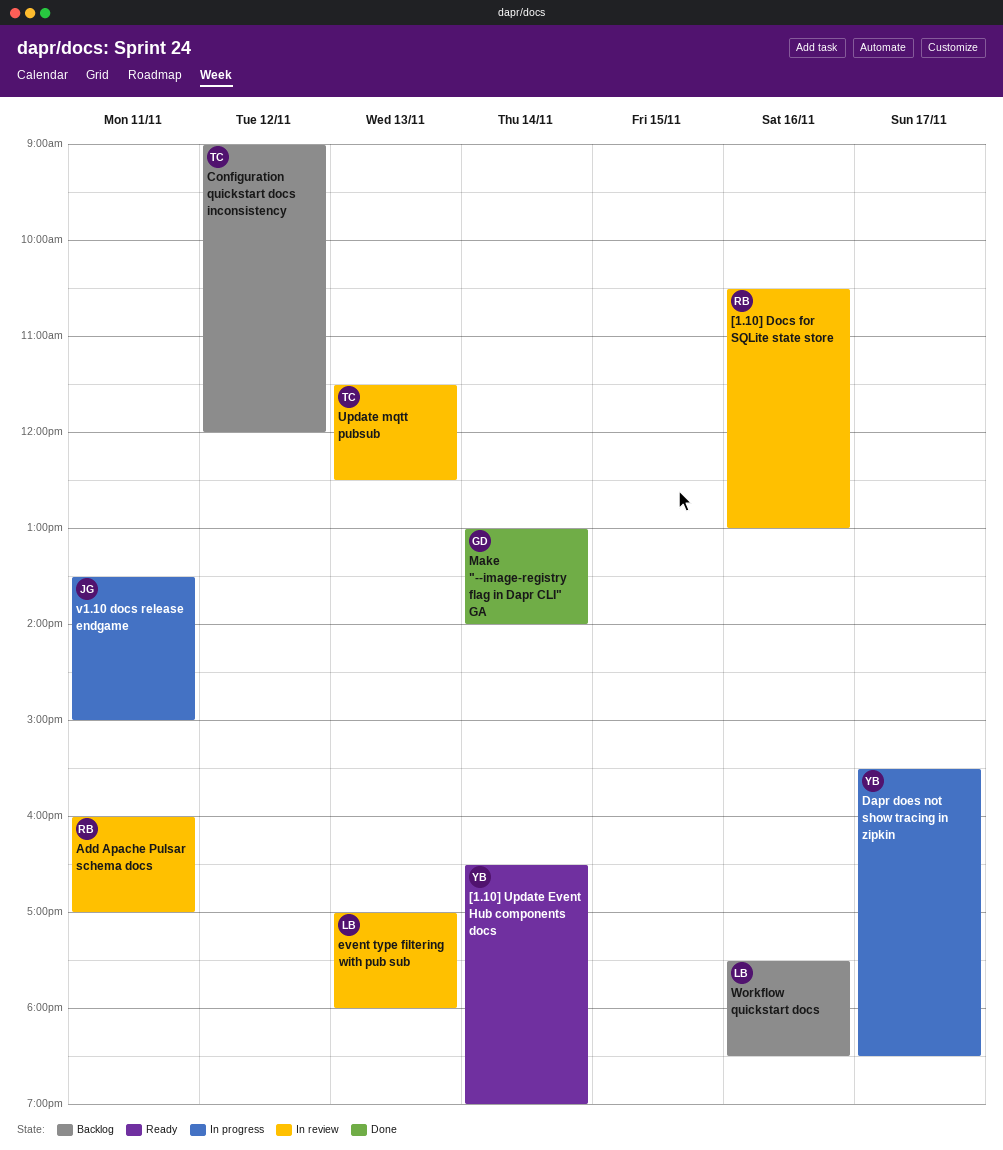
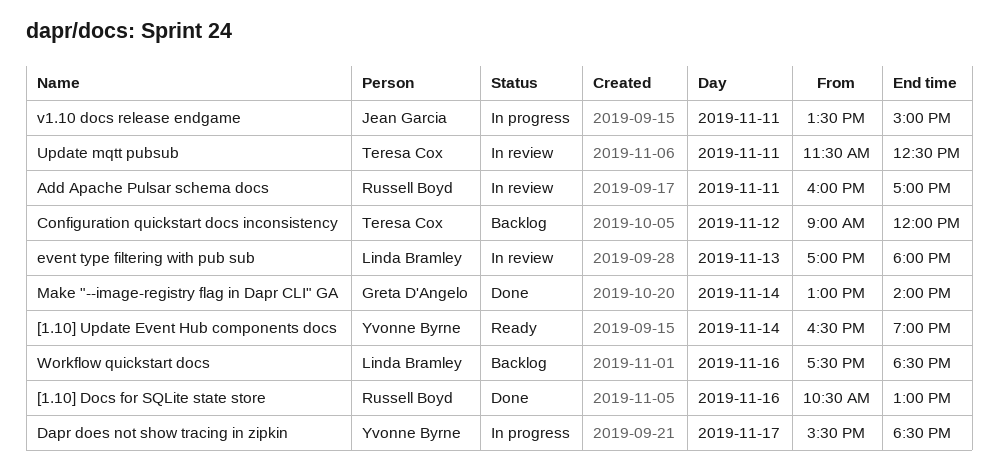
[1.10] Docs for SQLite state store, status: In review -> Done
Update mqtt pubsub, day: Nov 13 -> Nov 11

